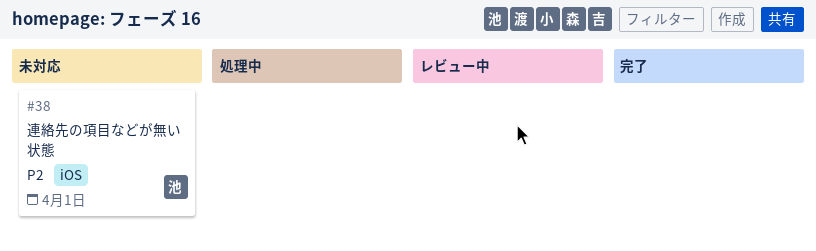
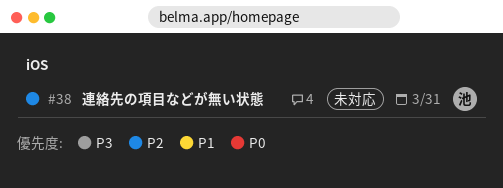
#38, due: Apr 1 -> Mar 31

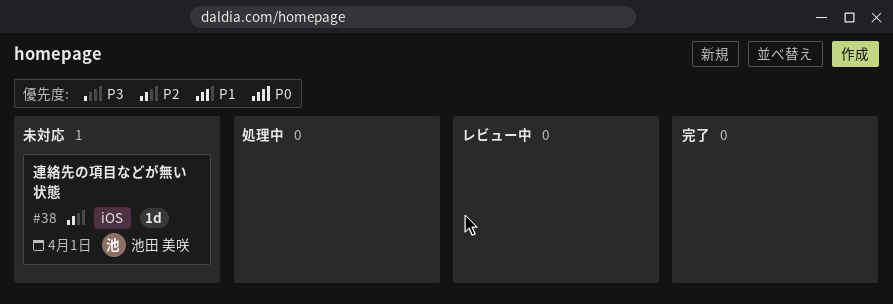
#38, due: Mar 31 -> Apr 1

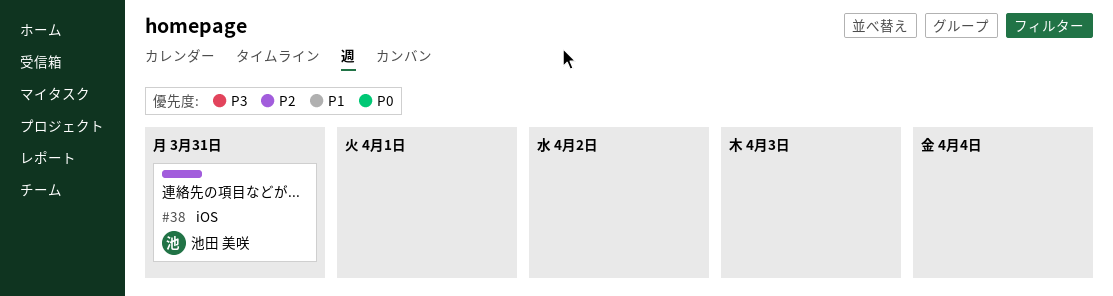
#38, due: Apr 1 -> Mar 31

